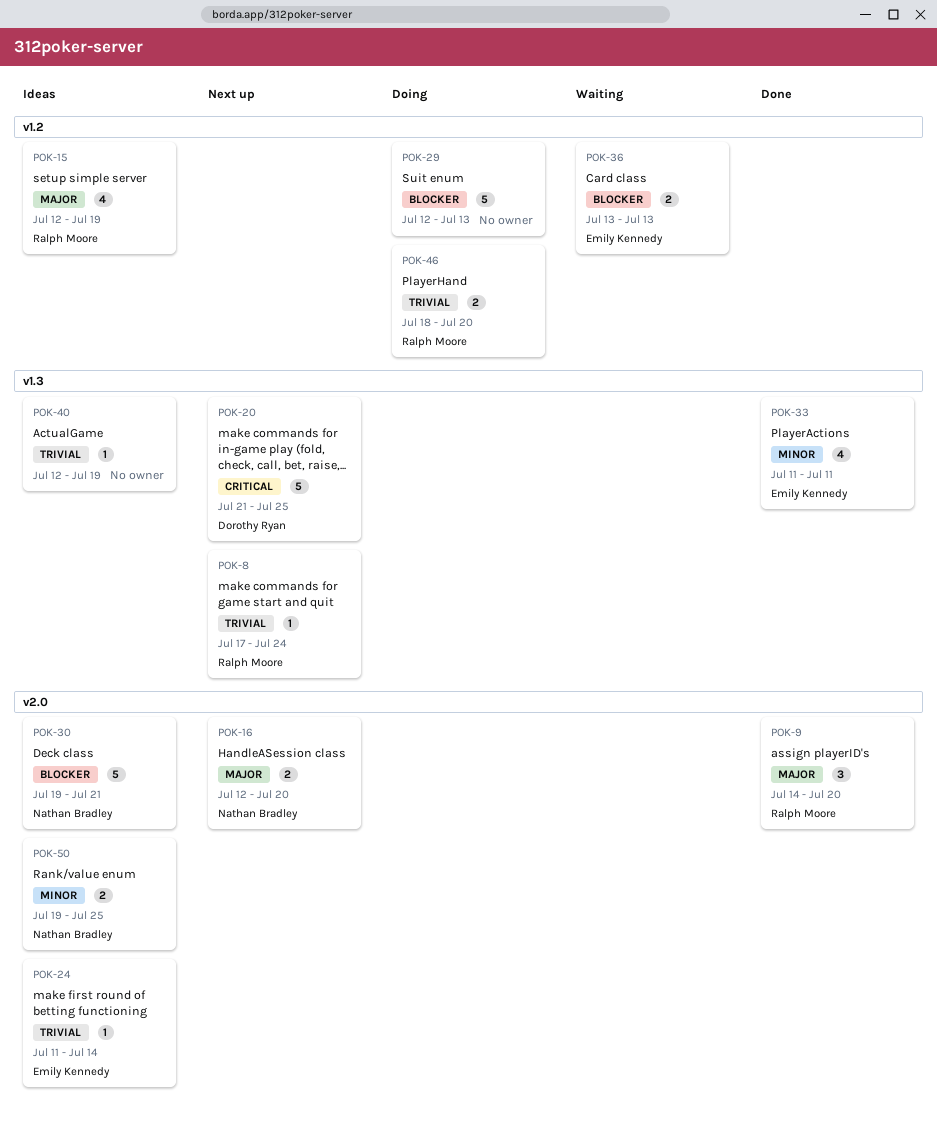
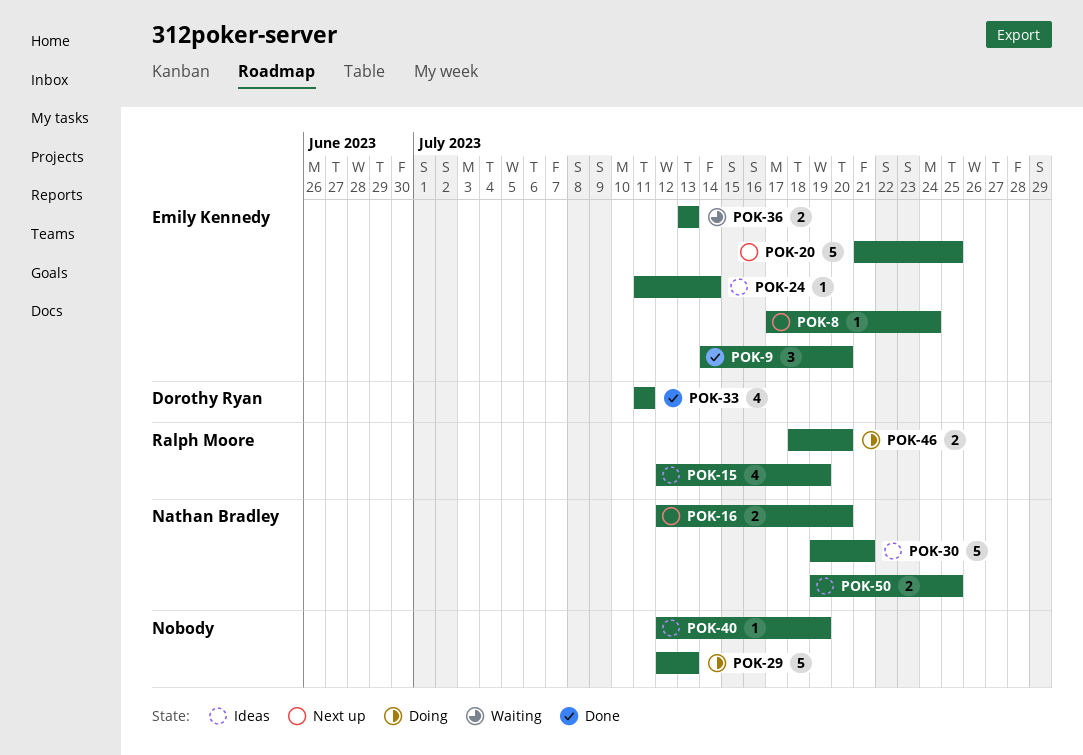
POK-8, owner: Ralph Moore -> Emily Kennedy
POK-9, owner: Ralph Moore -> Emily Kennedy
POK-20, owner: Dorothy Ryan -> Emily Kennedy
POK-33, owner: Emily Kennedy -> Dorothy Ryan

